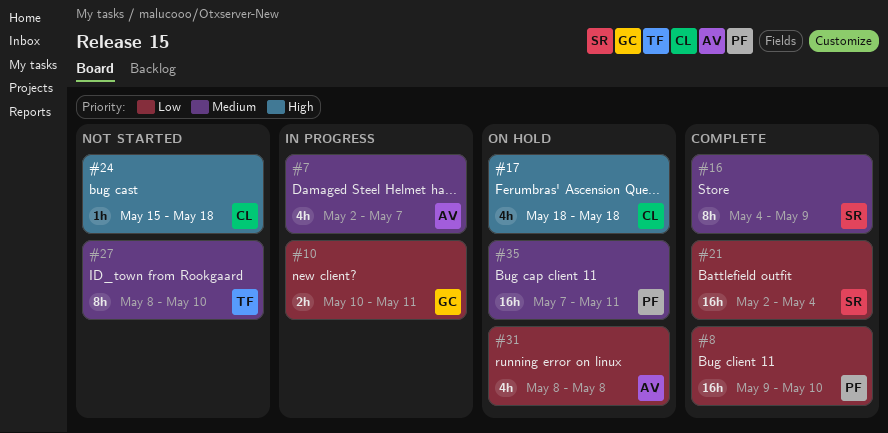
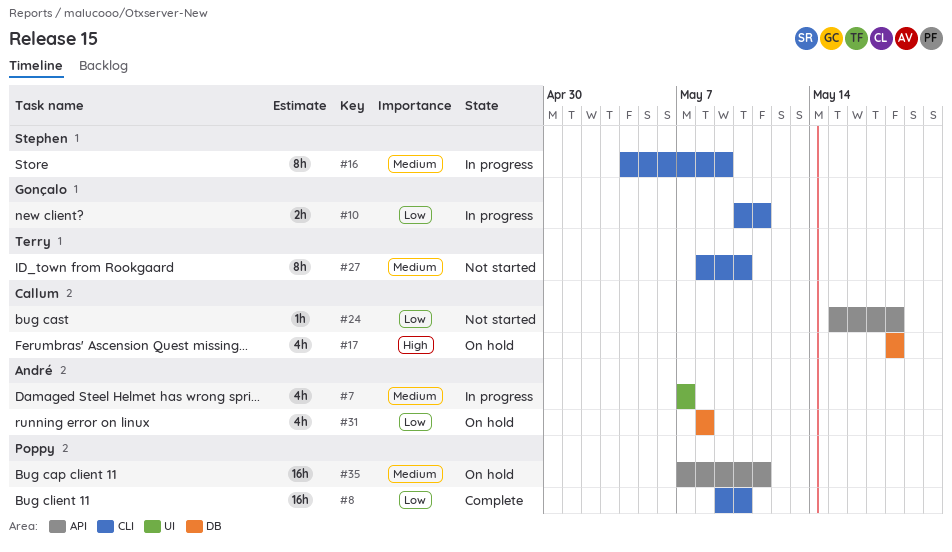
#7, start: May 2 -> May 7
#16, status: Complete -> In progress
#21: present -> none
#24, priority: High -> Low

